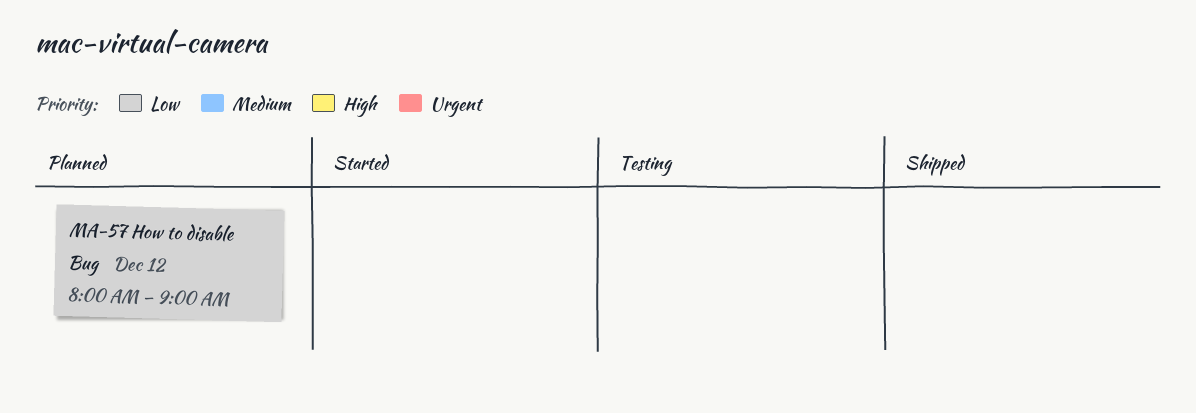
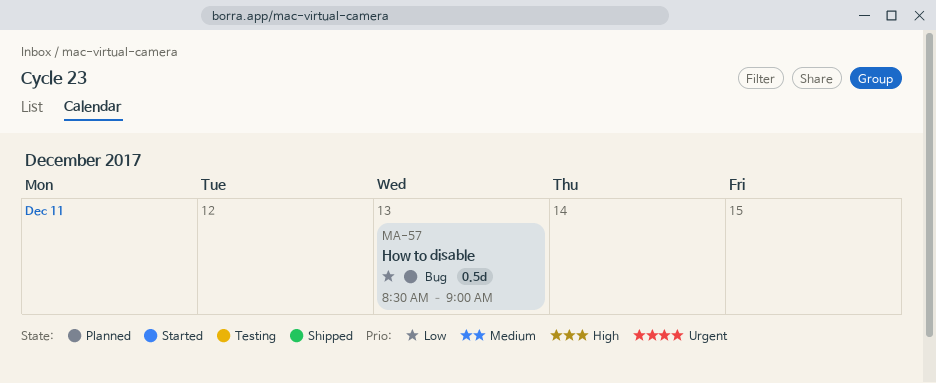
MA-57, day: Dec 12 -> Dec 13
MA-57, begins: 08:00 -> 08:30

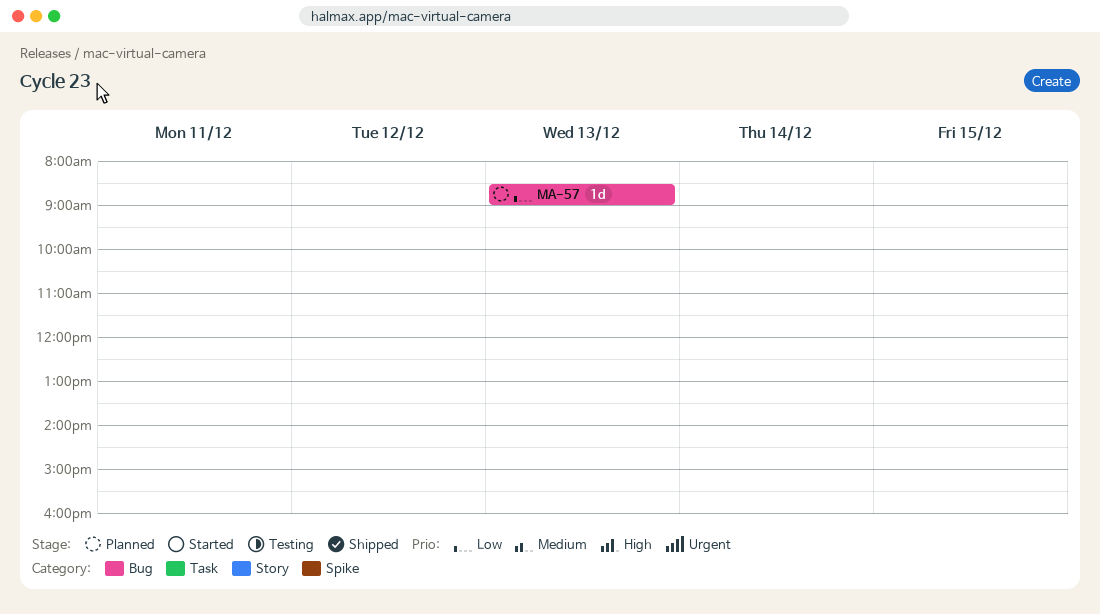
MA-57, estimate: 0.5d -> 1d

